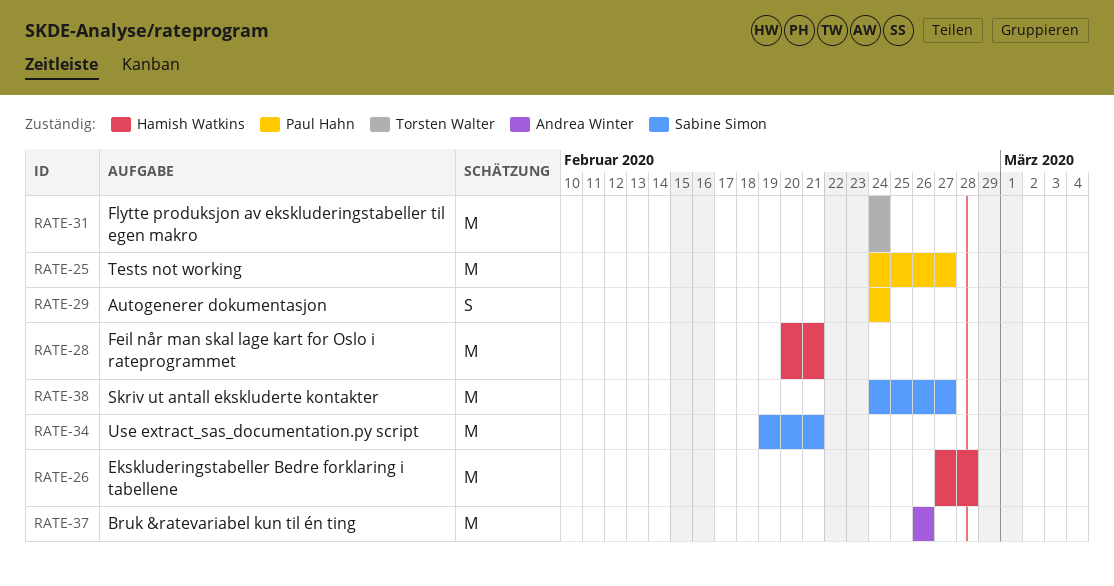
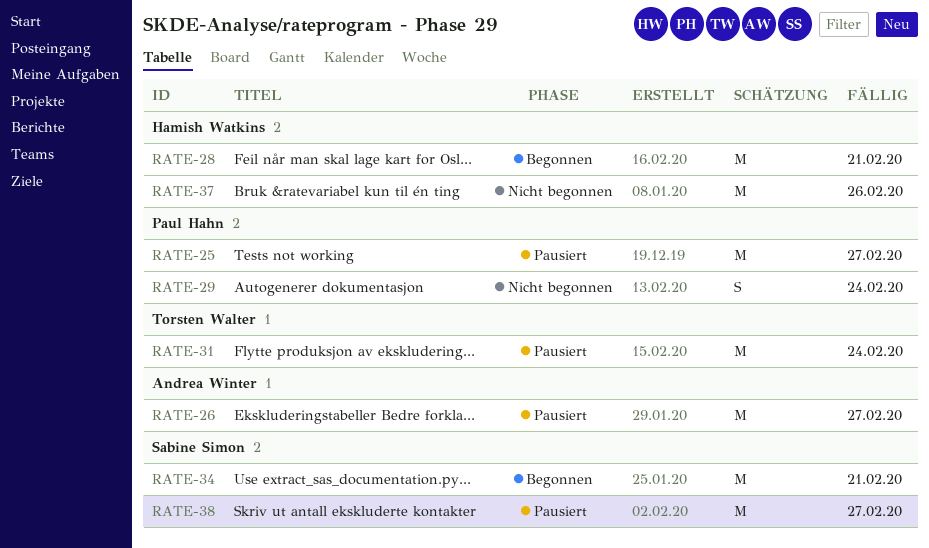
RATE-26, owner: Hamish Watkins -> Andrea Winter
RATE-26, due: Feb 28 -> Feb 27
RATE-37, owner: Andrea Winter -> Hamish Watkins

